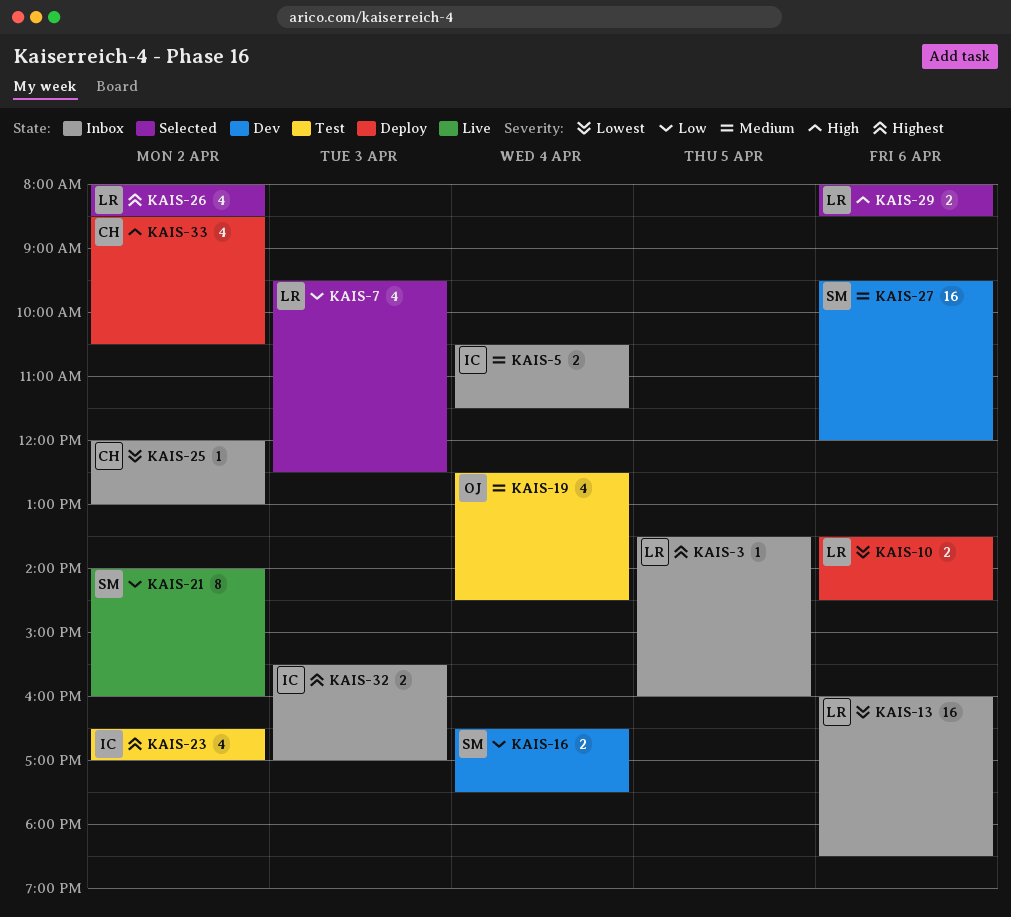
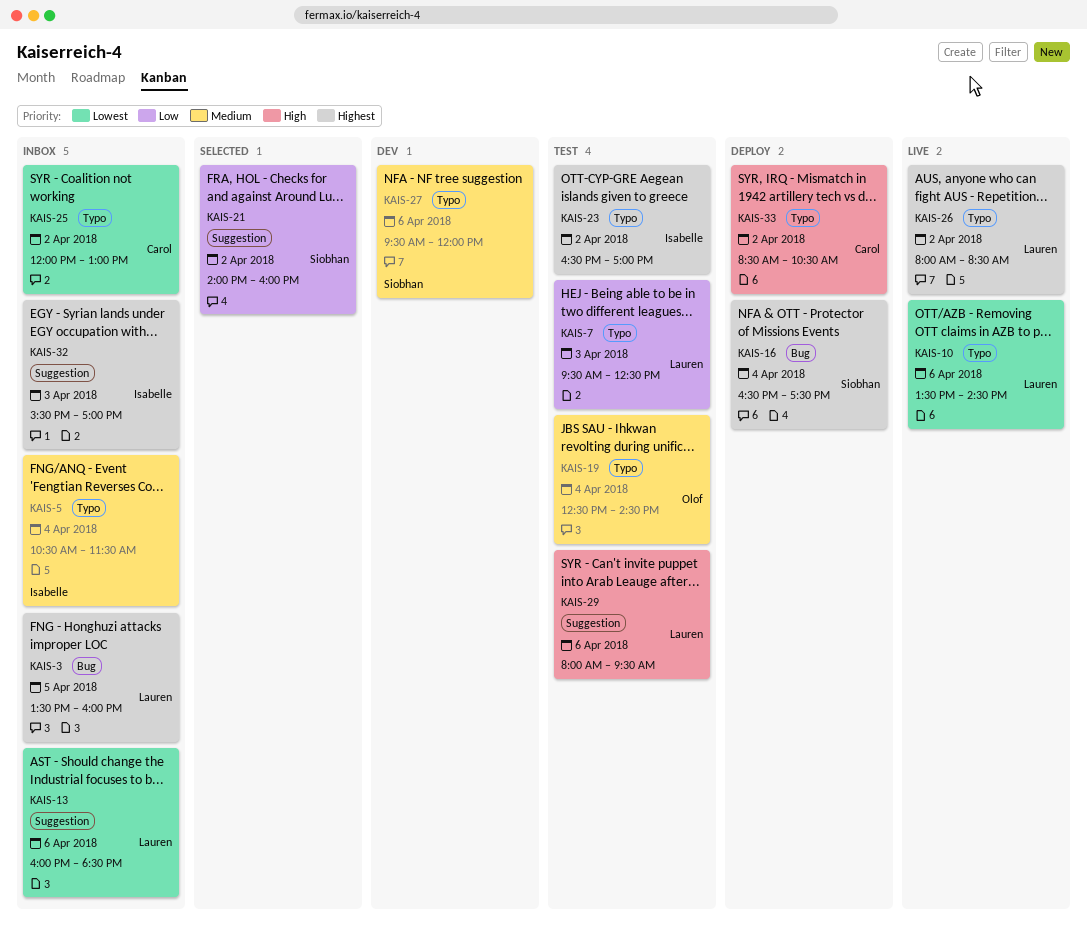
KAIS-7, status: Selected -> Test
KAIS-10, status: Deploy -> Live
KAIS-16, status: Dev -> Deploy
KAIS-16, priority: Low -> Highest
KAIS-21, status: Live -> Selected
KAIS-26, status: Selected -> Live
KAIS-29, status: Selected -> Test
KAIS-29, ends: 08:30 -> 09:30

